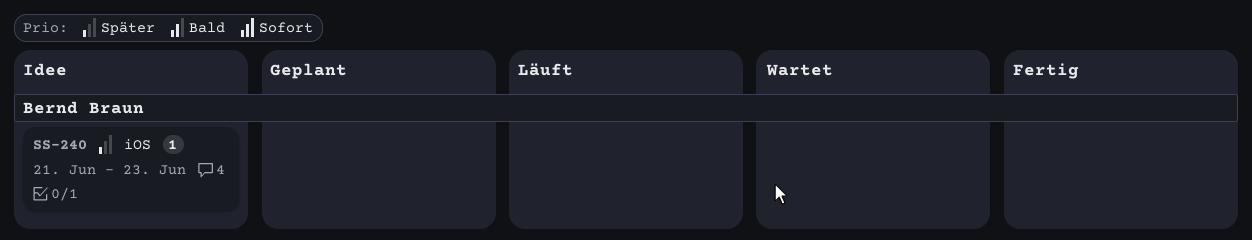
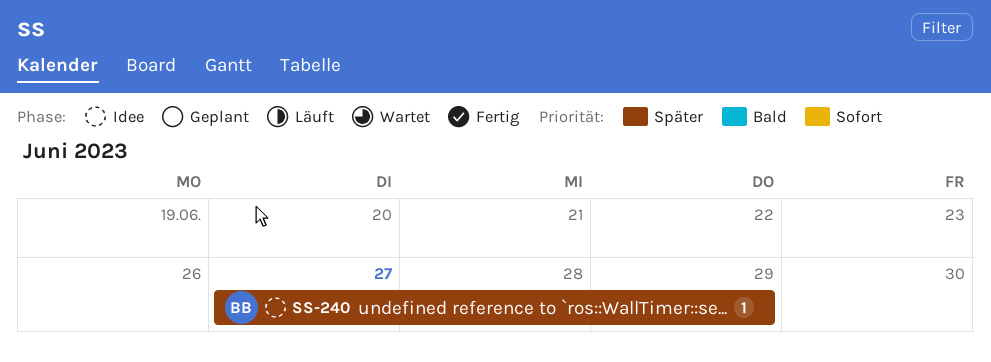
SS-240, start: Jun 21 -> Jun 27
SS-240, due: Jun 23 -> Jun 29

